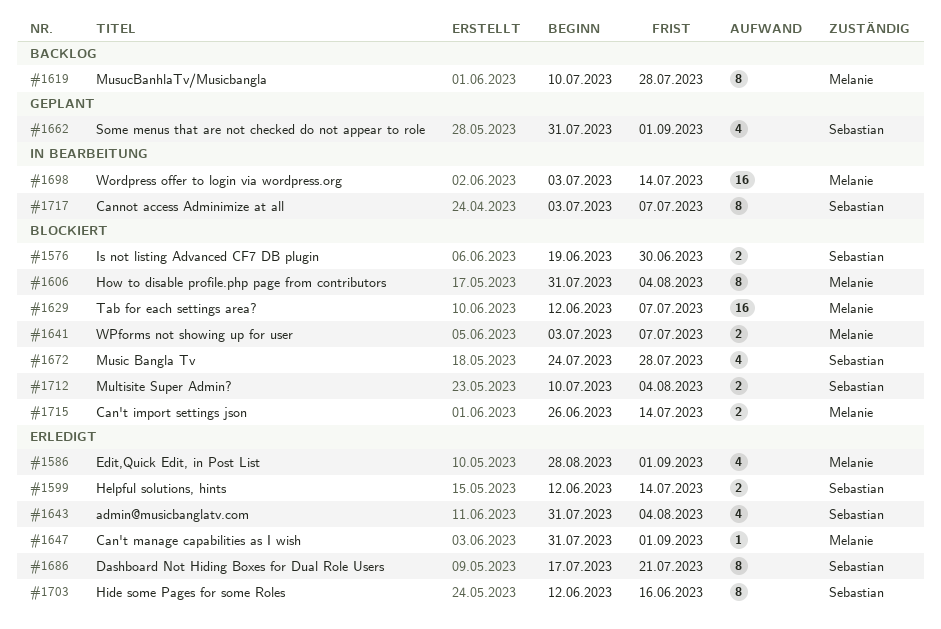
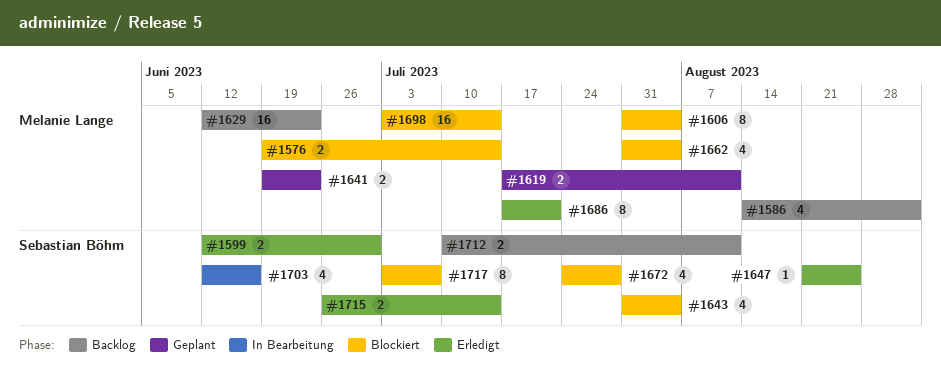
#1576, owner: Sebastian Böhm -> Melanie Lange
#1576, due: Jun 30 -> Jul 14
#1586, status: Erledigt -> Backlog
#1586, start: Aug 28 -> Aug 14
#1599, due: Jul 14 -> Jun 30
#1619, status: Backlog -> Geplant
#1619, estimate: 8 -> 2
#1619, start: Jul 10 -> Jul 17
#1619, due: Jul 28 -> Aug 11
#1629, status: Blockiert -> Backlog
#1629, due: Jul 7 -> Jun 23
#1641, status: Blockiert -> Geplant
#1641, start: Jul 3 -> Jun 19
#1641, due: Jul 7 -> Jun 23
#1643, status: Erledigt -> Blockiert
#1647, owner: Melanie Lange -> Sebastian Böhm
#1647, start: Jul 31 -> Aug 21
#1647, due: Sep 1 -> Aug 25
#1662, status: Geplant -> Blockiert
#1662, owner: Sebastian Böhm -> Melanie Lange
#1662, due: Sep 1 -> Aug 4
#1686, owner: Sebastian Böhm -> Melanie Lange
#1698, status: In Bearbeitung -> Blockiert
#1703, status: Erledigt -> In Bearbeitung
#1703, estimate: 8 -> 4
#1712, status: Blockiert -> Backlog
#1712, due: Aug 4 -> Aug 11
#1715, status: Blockiert -> Erledigt
#1715, owner: Melanie Lange -> Sebastian Böhm
#1717, status: In Bearbeitung -> Blockiert

